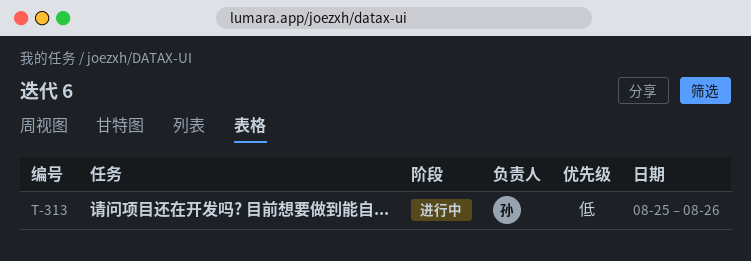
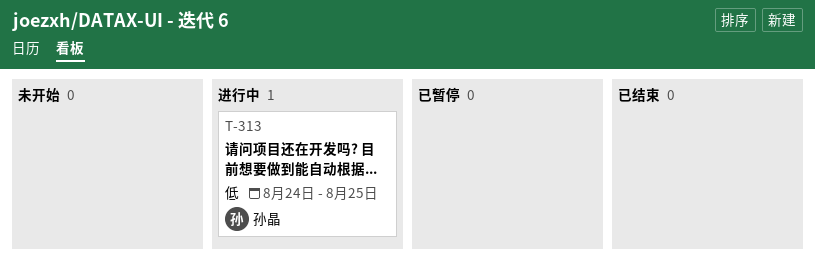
T-313, start: Aug 25 -> Aug 24
T-313, due: Aug 26 -> Aug 25

